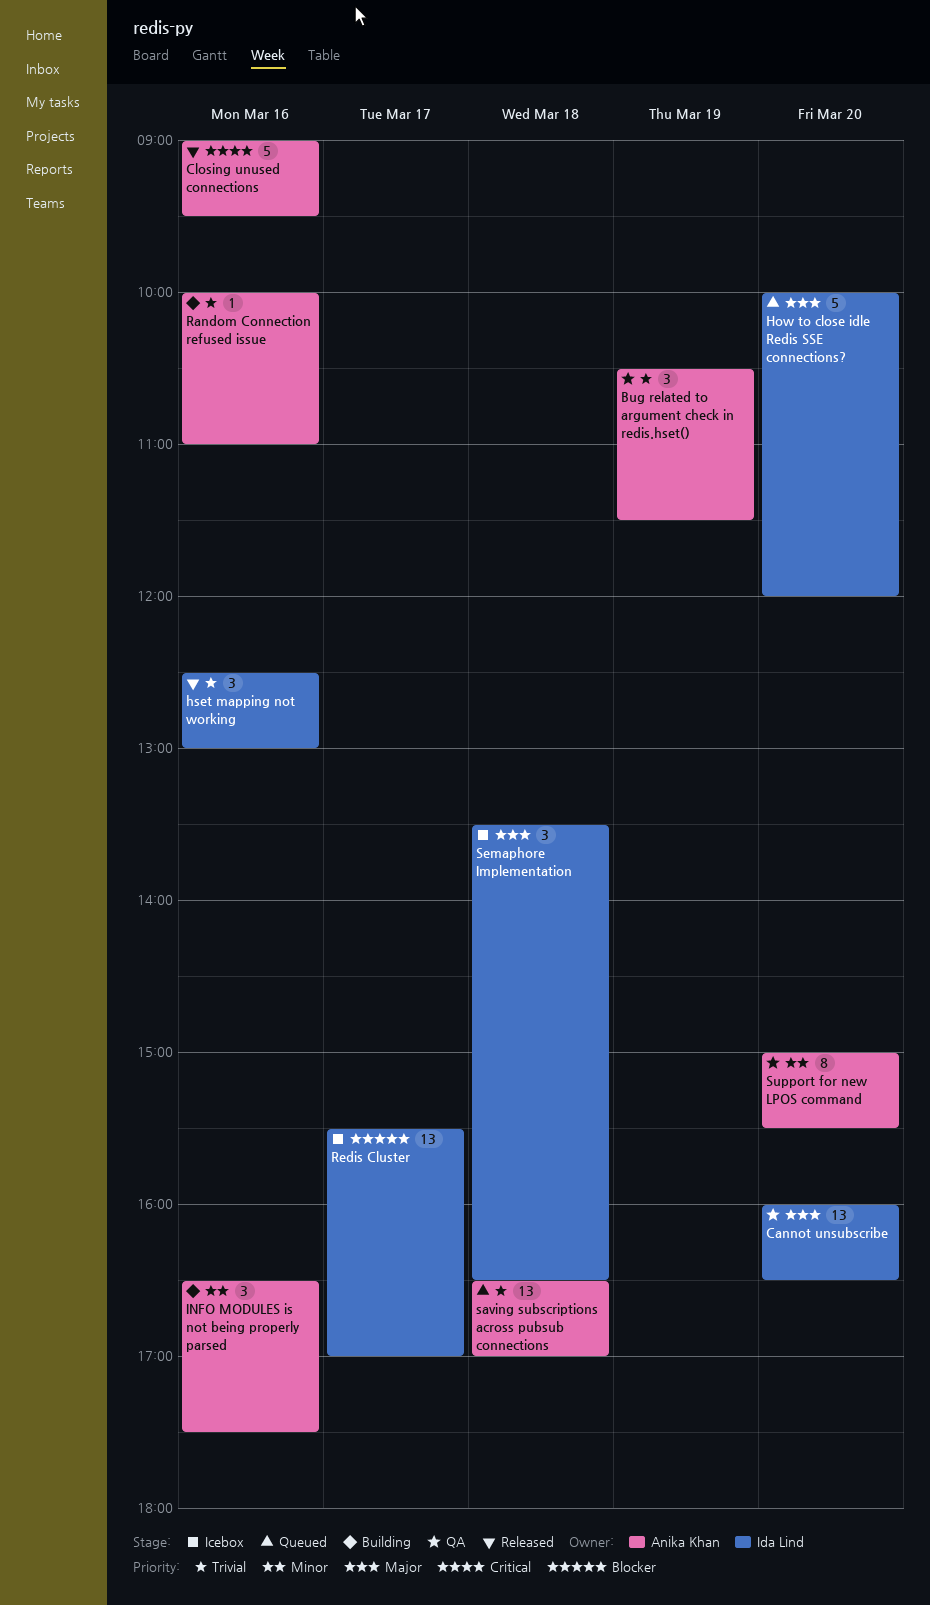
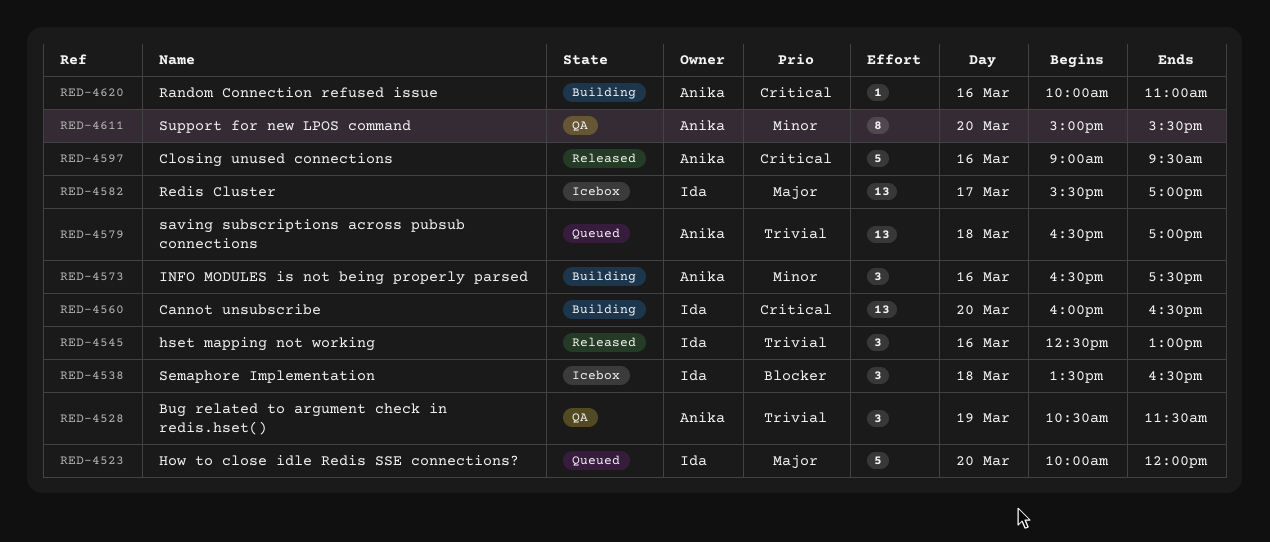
Cannot unsubscribe, status: QA -> Building
Cannot unsubscribe, priority: Major -> Critical
Random Connection refused issue, priority: Trivial -> Critical
Redis Cluster, priority: Blocker -> Major
Semaphore Implementation, priority: Major -> Blocker

